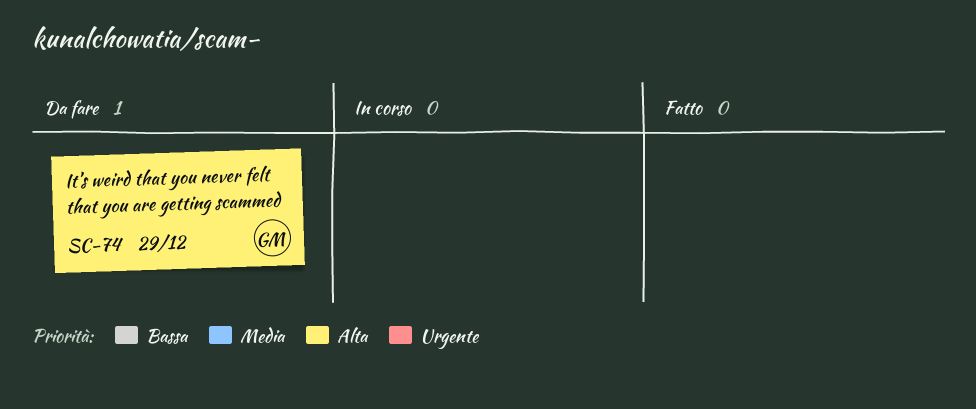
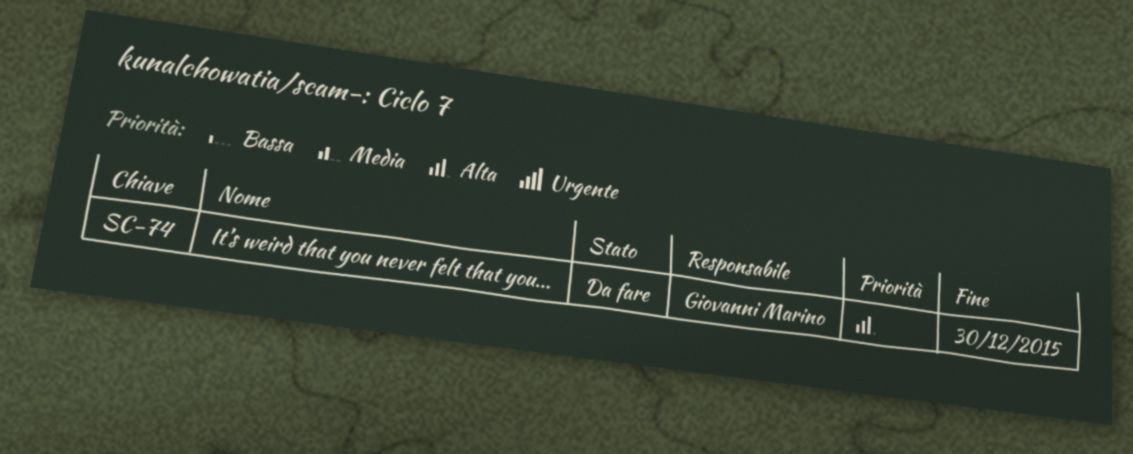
SC-74, due: Dec 29 -> Dec 30

